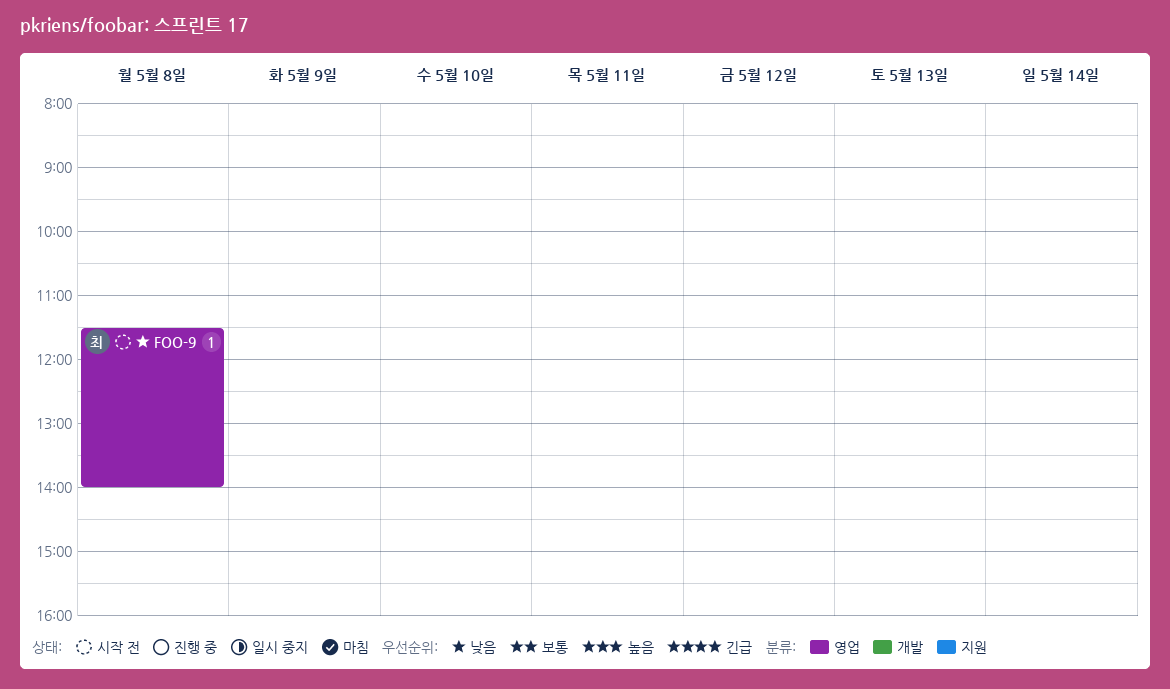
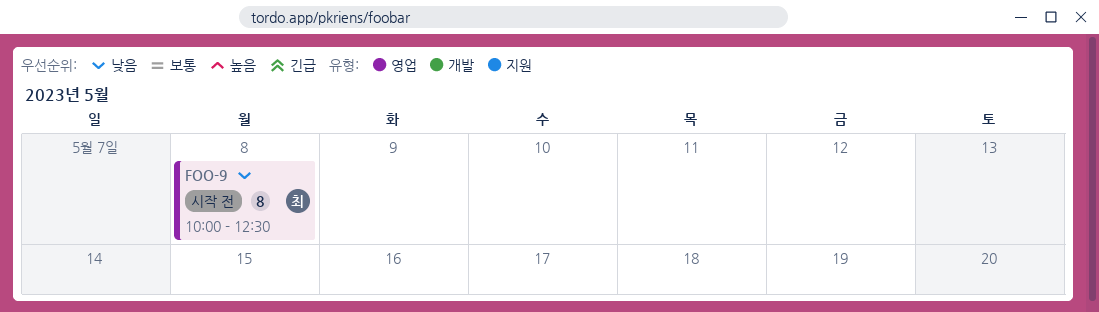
FOO-9, estimate: 1 -> 8
FOO-9, begins: 11:30 -> 10:00
FOO-9, ends: 14:00 -> 12:30

